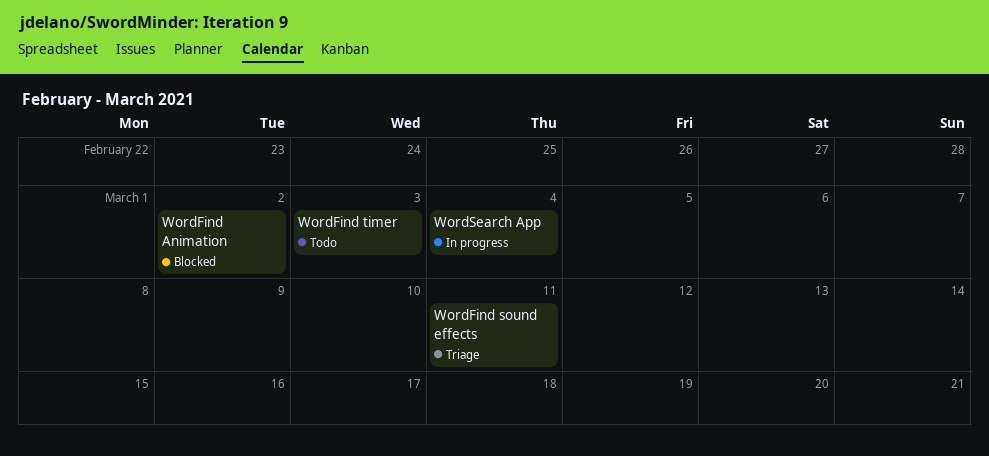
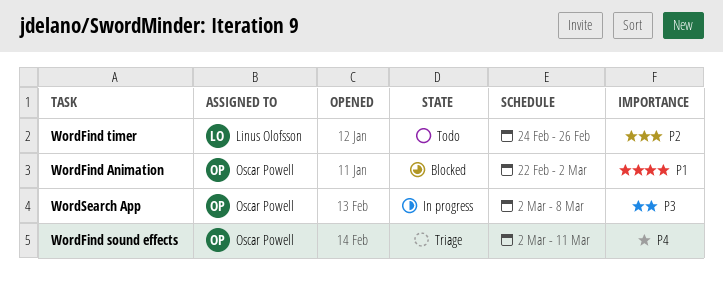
WordFind timer, due: Mar 3 -> Feb 26
WordSearch App, due: Mar 4 -> Mar 8

